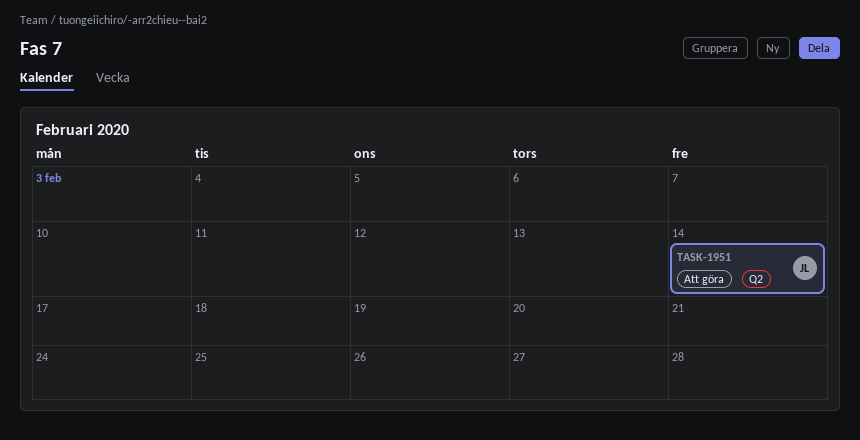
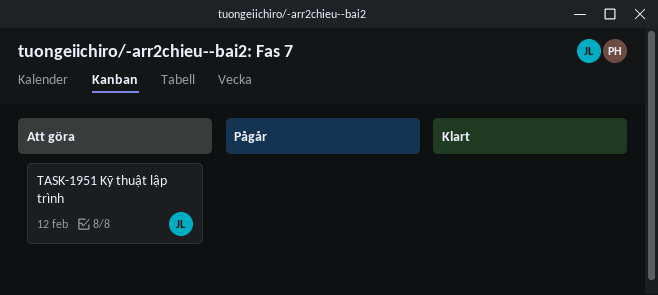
TASK-1951, due: Feb 14 -> Feb 12

